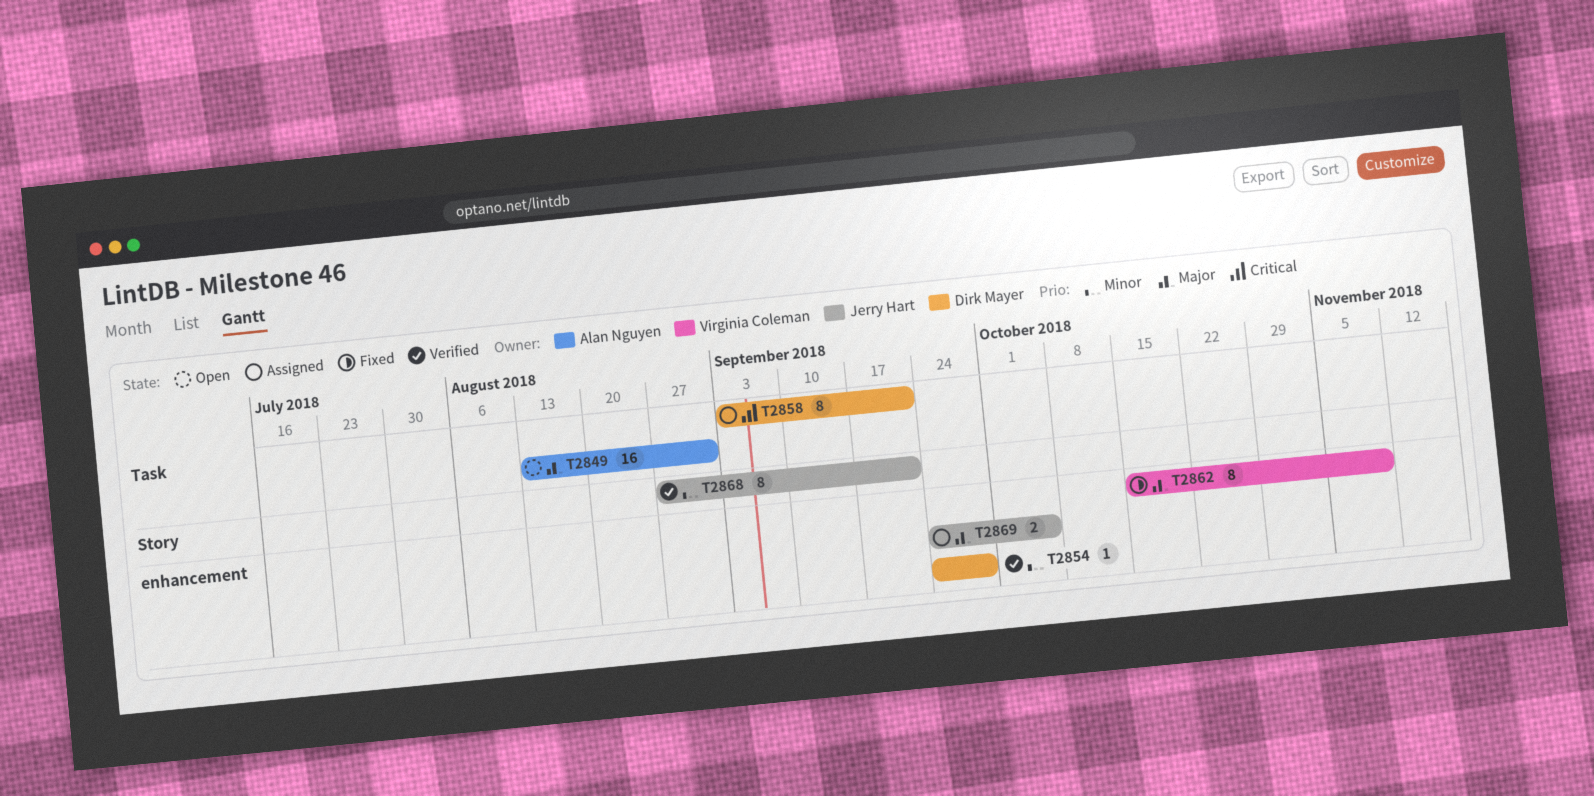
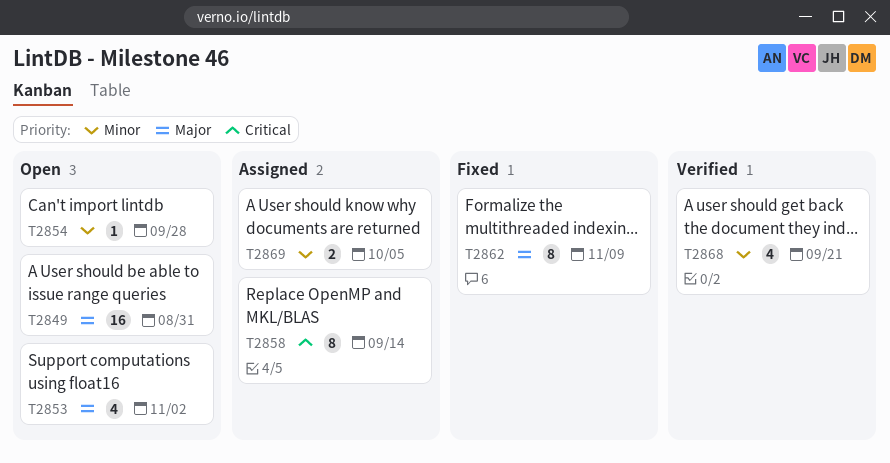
T2853: none -> present
T2854, status: Verified -> Open
T2858, due: Sep 21 -> Sep 14
T2868, estimate: 8 -> 4
T2869, priority: Major -> Minor

